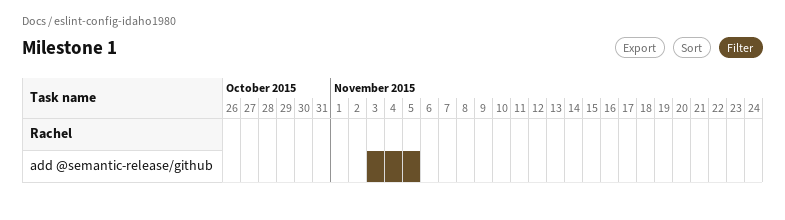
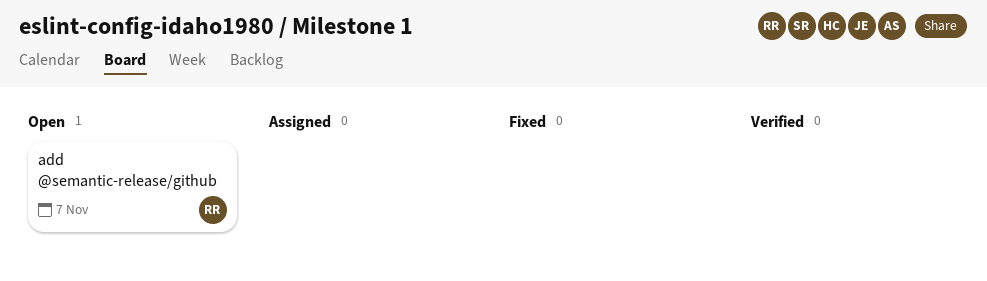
add @semantic-release/github, due: Nov 5 -> Nov 7

